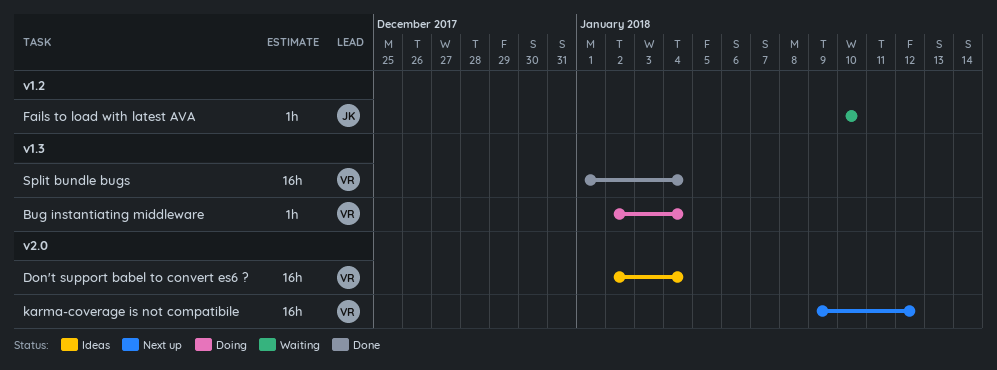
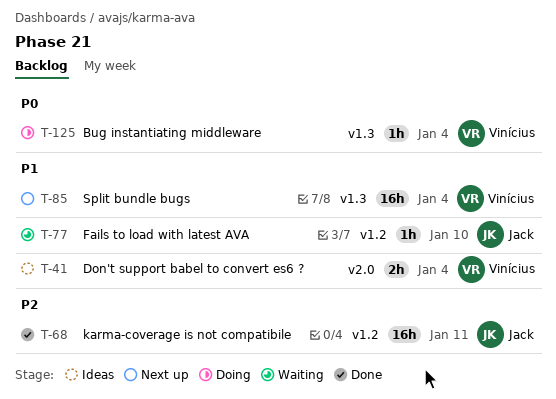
Don't support babel to convert es6 ?, estimate: 16h -> 2h
karma-coverage is not compatibile, status: Next up -> Done
karma-coverage is not compatibile, owner: Vinícius -> Jack
karma-coverage is not compatibile, label: v2.0 -> v1.2
karma-coverage is not compatibile, due: Jan 12 -> Jan 11
Split bundle bugs, status: Done -> Next up

